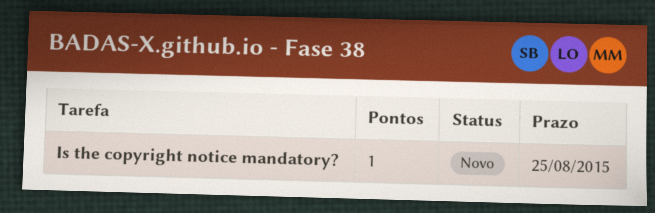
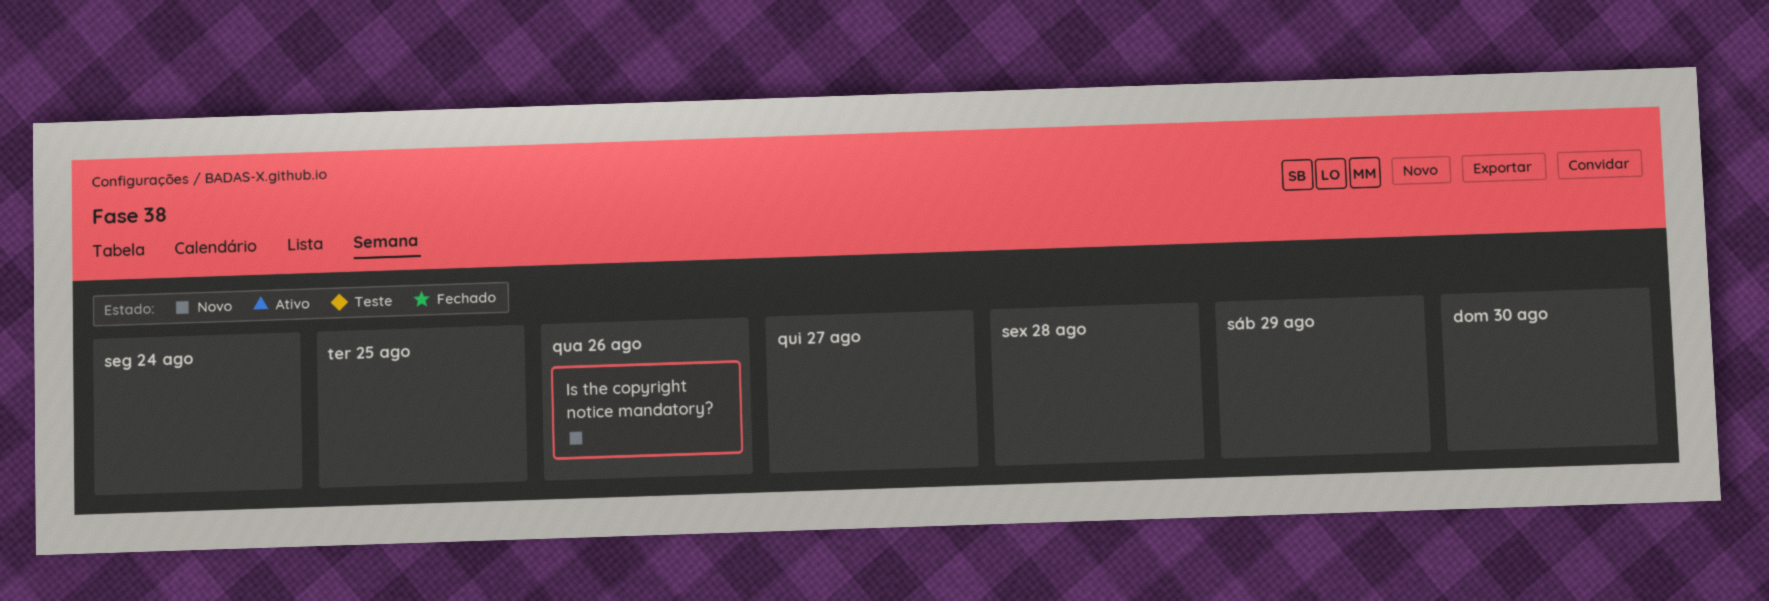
Is the copyright notice mandatory?, due: Aug 25 -> Aug 26

